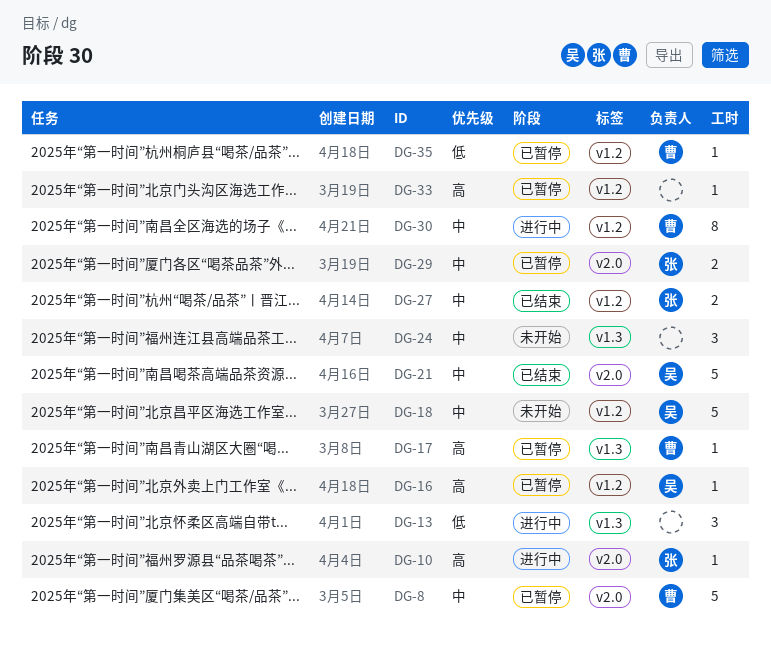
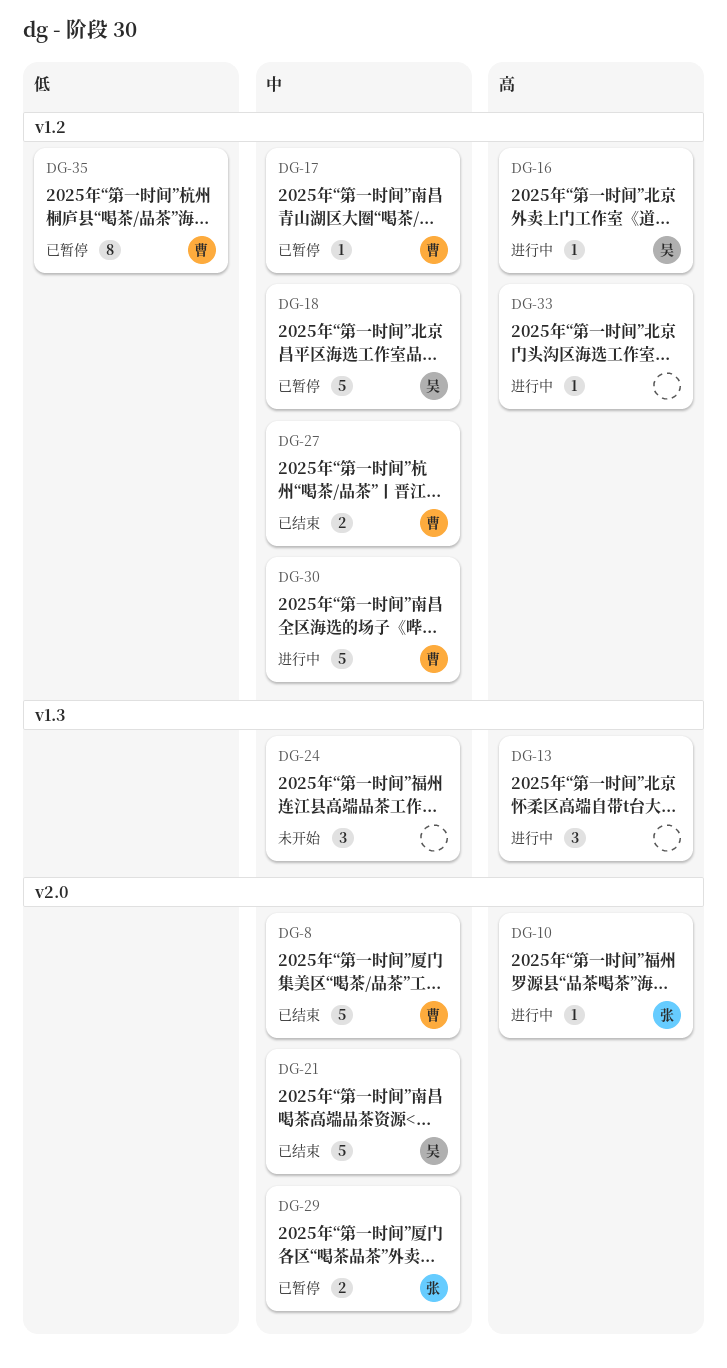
DG-8, status: 已暂停 -> 已结束
DG-13, priority: 低 -> 高
DG-16, status: 已暂停 -> 进行中
DG-17, priority: 高 -> 中
DG-17, label: v1.3 -> v1.2
DG-18, status: 未开始 -> 已暂停
DG-27, owner: 张 -> 曹
DG-30, estimate: 8 -> 5
DG-33, status: 已暂停 -> 进行中
DG-35, estimate: 1 -> 8

